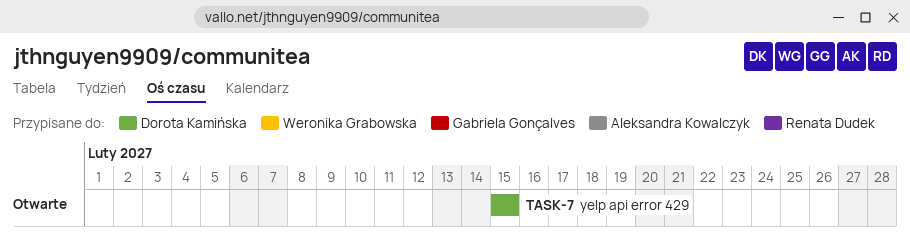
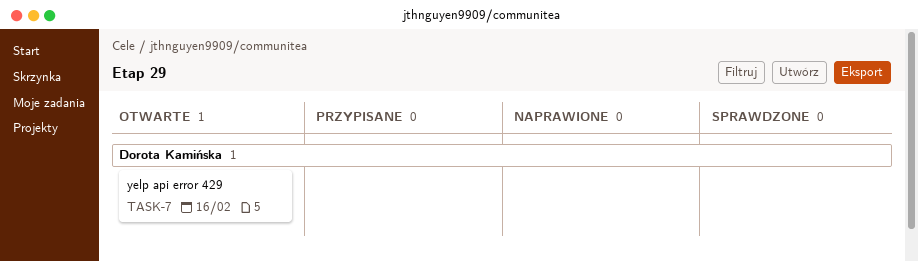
TASK-7, due: Feb 15 -> Feb 16

